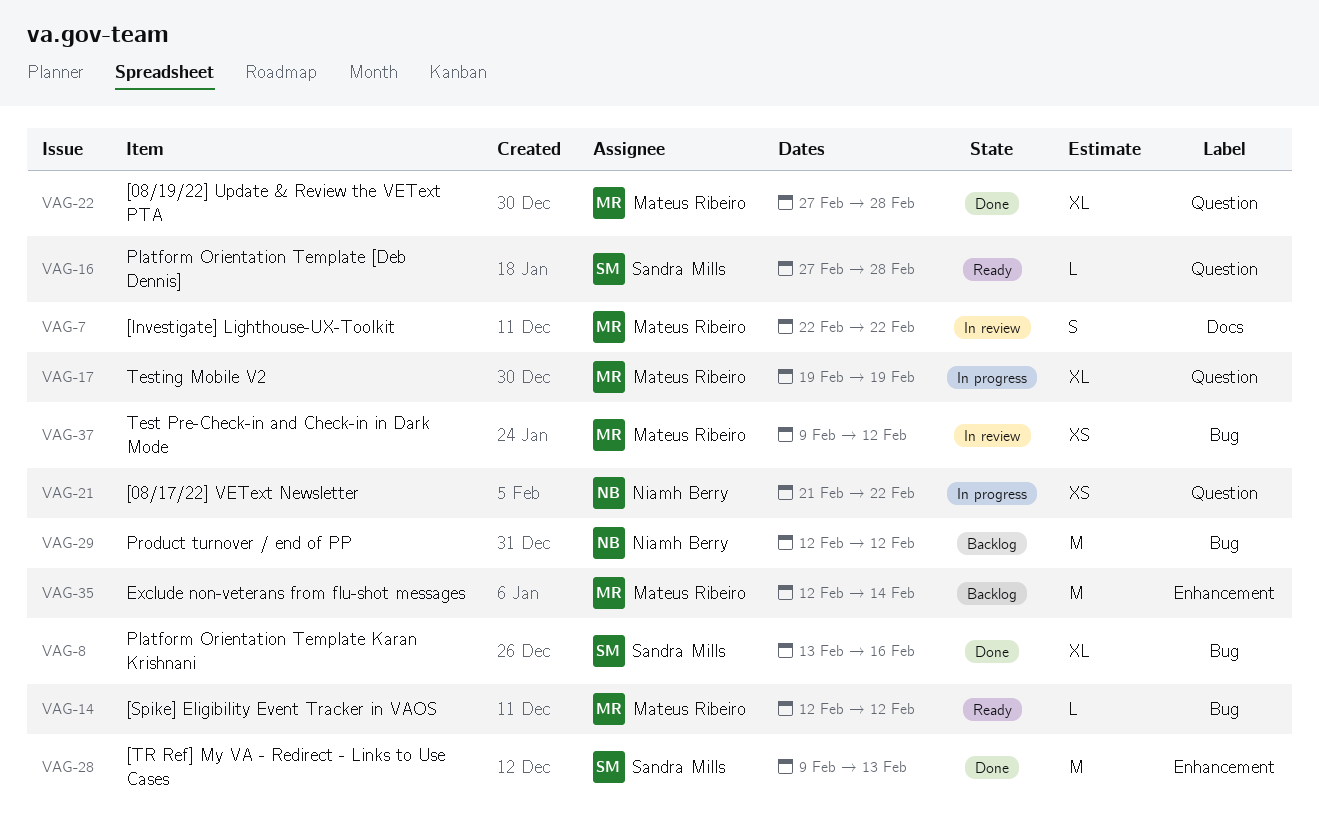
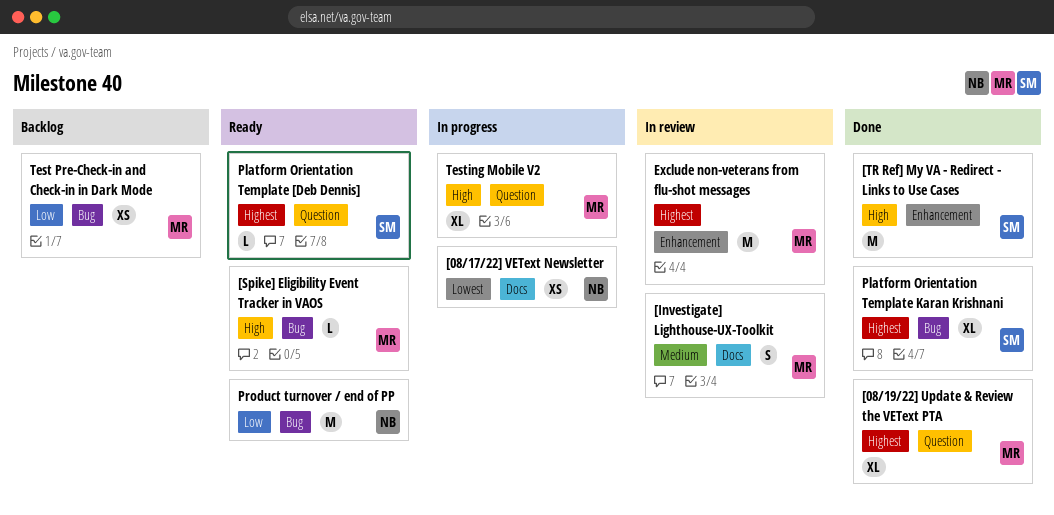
[08/17/22] VEText Newsletter, label: Question -> Docs
Exclude non-veterans from flu-shot messages, status: Backlog -> In review
Product turnover / end of PP, status: Backlog -> Ready
Test Pre-Check-in and Check-in in Dark Mode, status: In review -> Backlog

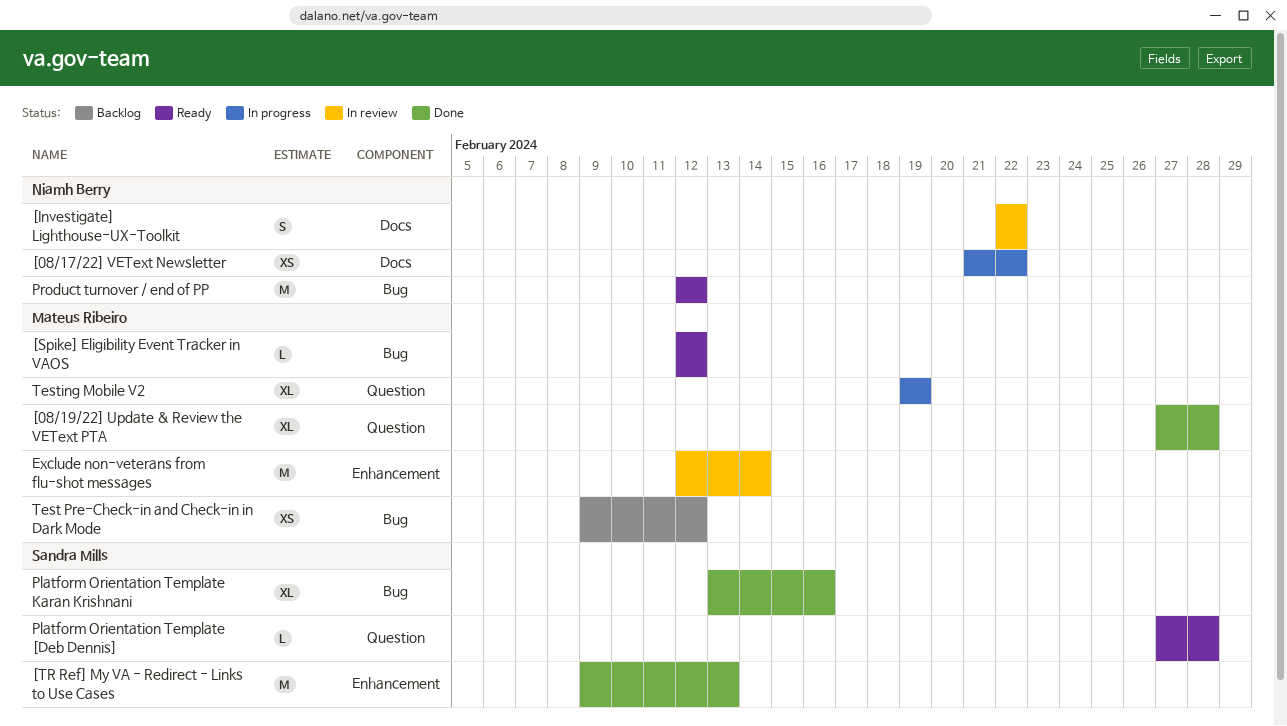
[Investigate] Lighthouse-UX-Toolkit, owner: Mateus Ribeiro -> Niamh Berry

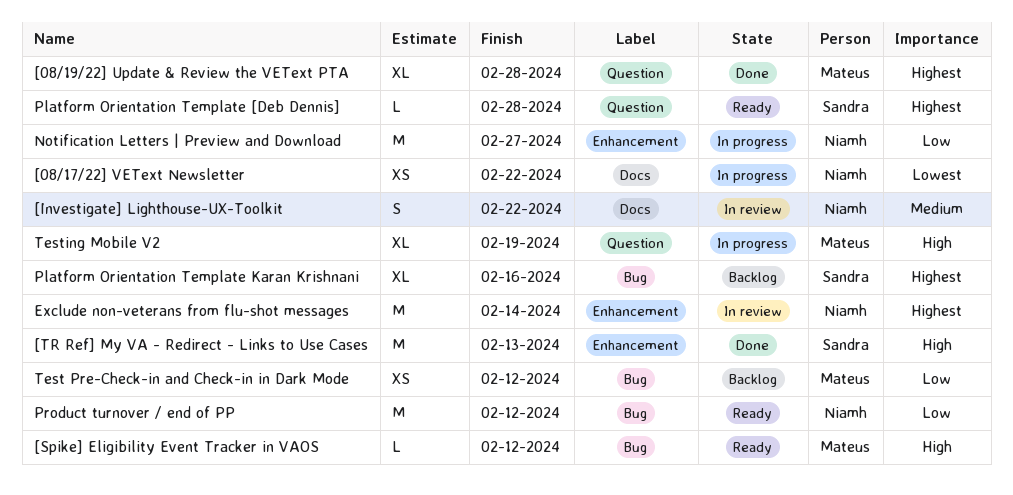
Exclude non-veterans from flu-shot messages, owner: Mateus Ribeiro -> Niamh Berry
Notification Letters | Preview and Download: none -> present
Platform Orientation Template Karan Krishnani, status: Done -> Backlog

